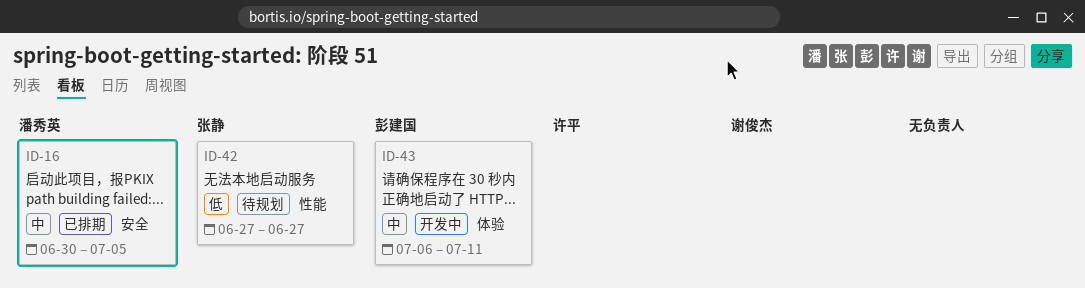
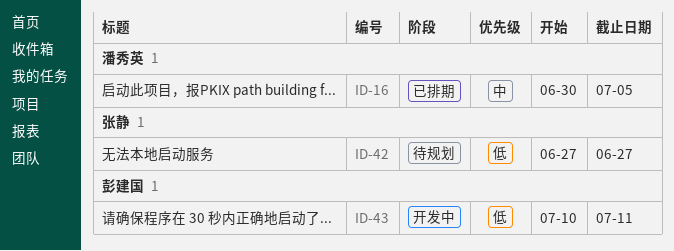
ID-43, priority: 中 -> 低
ID-43, start: Jul 6 -> Jul 10

